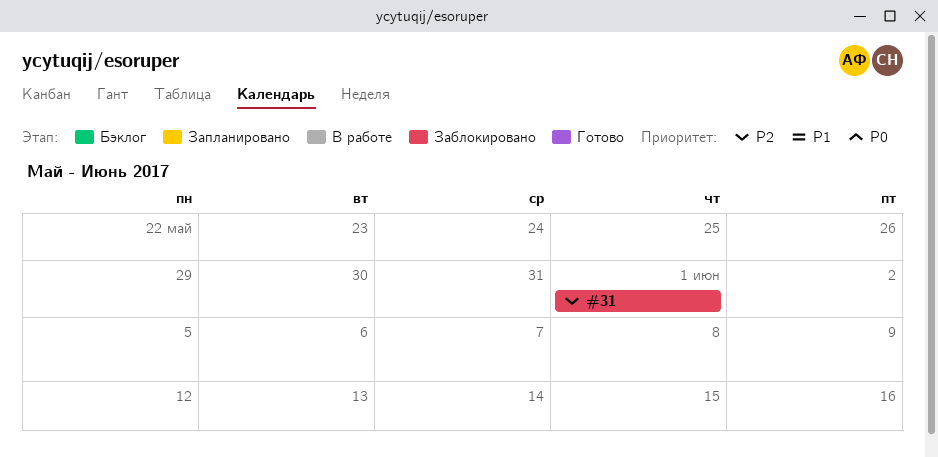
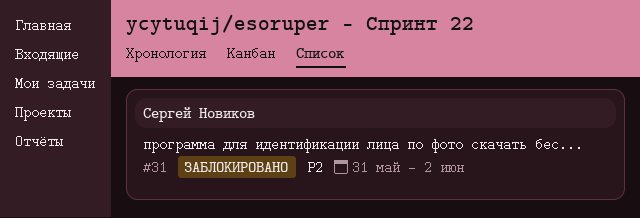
#31, start: Jun 1 -> May 31
#31, due: Jun 1 -> Jun 2

